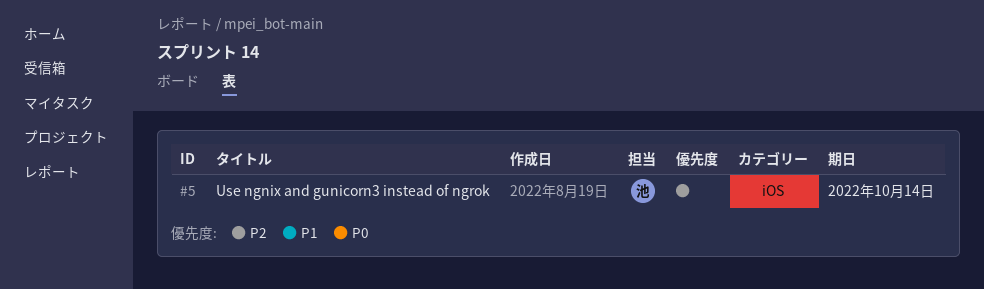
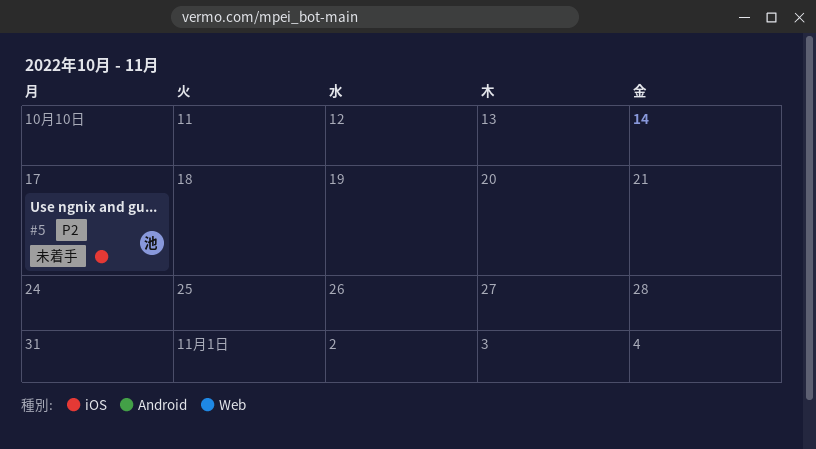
#5, due: Oct 14 -> Oct 17

